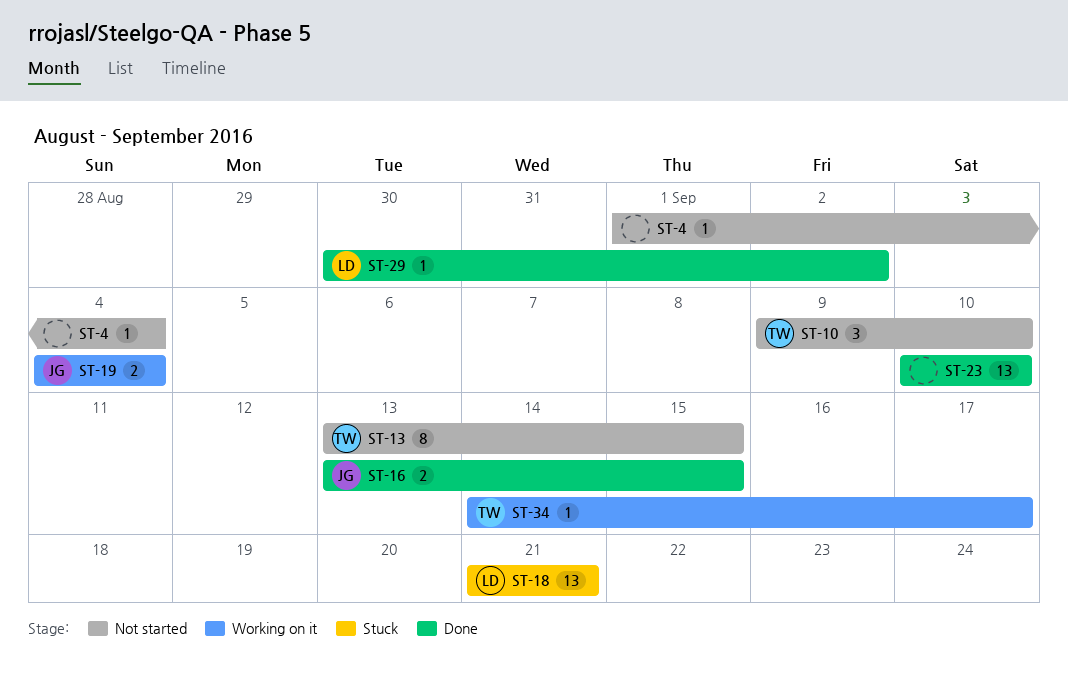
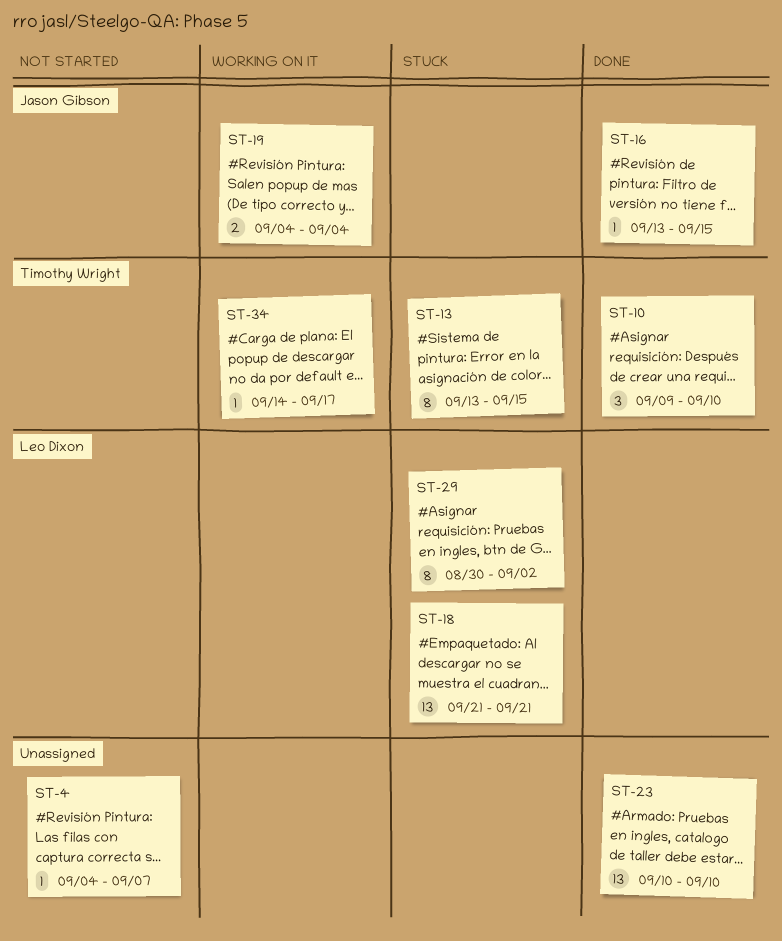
ST-4, start: Sep 1 -> Sep 4
ST-4, due: Sep 4 -> Sep 7
ST-10, status: Not started -> Done
ST-13, status: Not started -> Stuck
ST-16, estimate: 2 -> 1
ST-29, status: Done -> Stuck
ST-29, estimate: 1 -> 8

